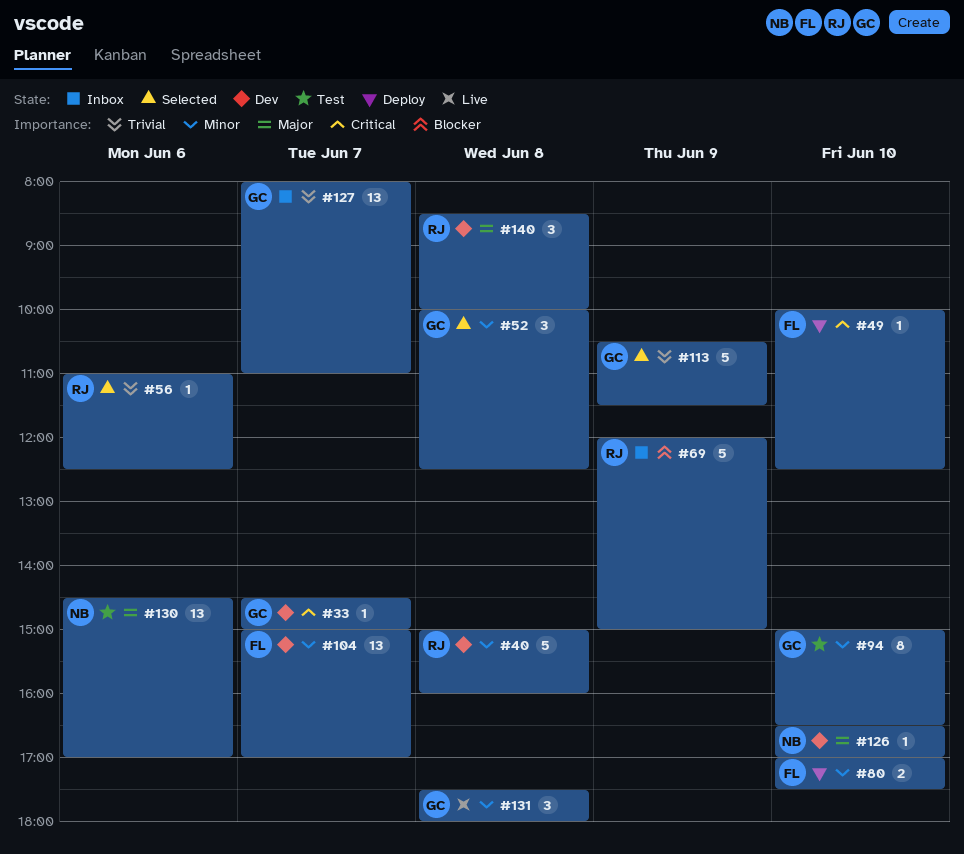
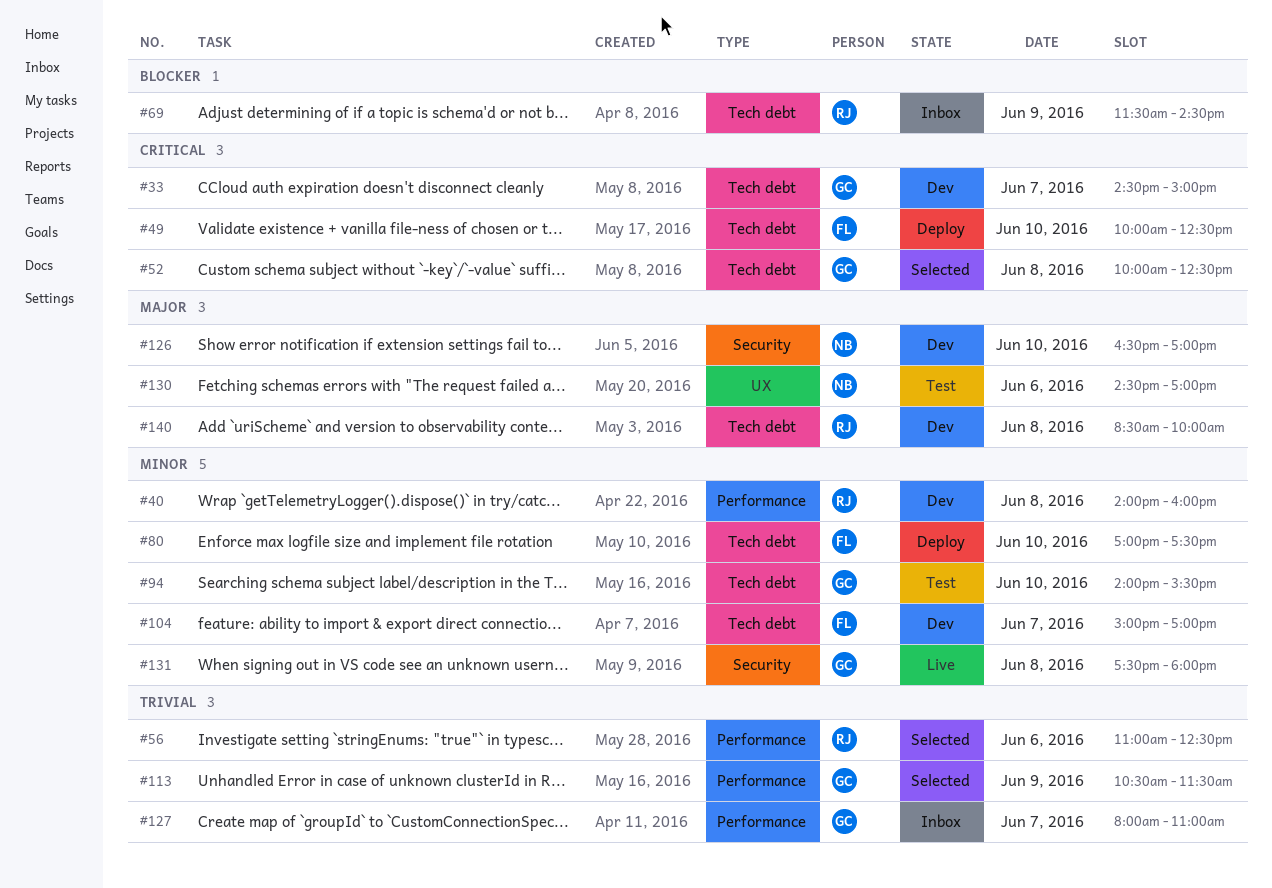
#40, begins: 15:00 -> 14:00
#52, priority: Minor -> Critical
#69, begins: 12:00 -> 11:30
#69, ends: 15:00 -> 14:30
#94, begins: 15:00 -> 14:00
#94, ends: 16:30 -> 15:30

